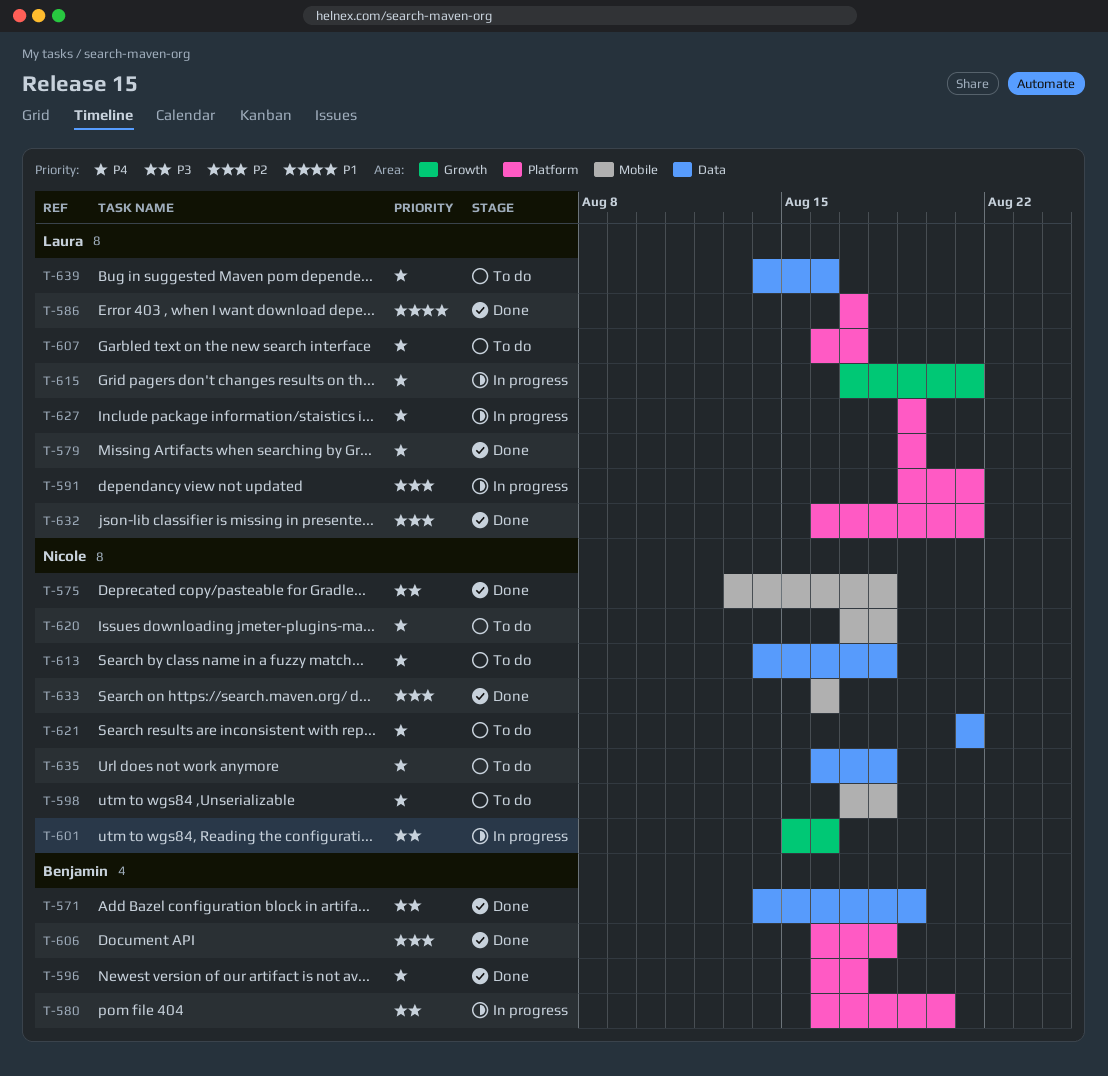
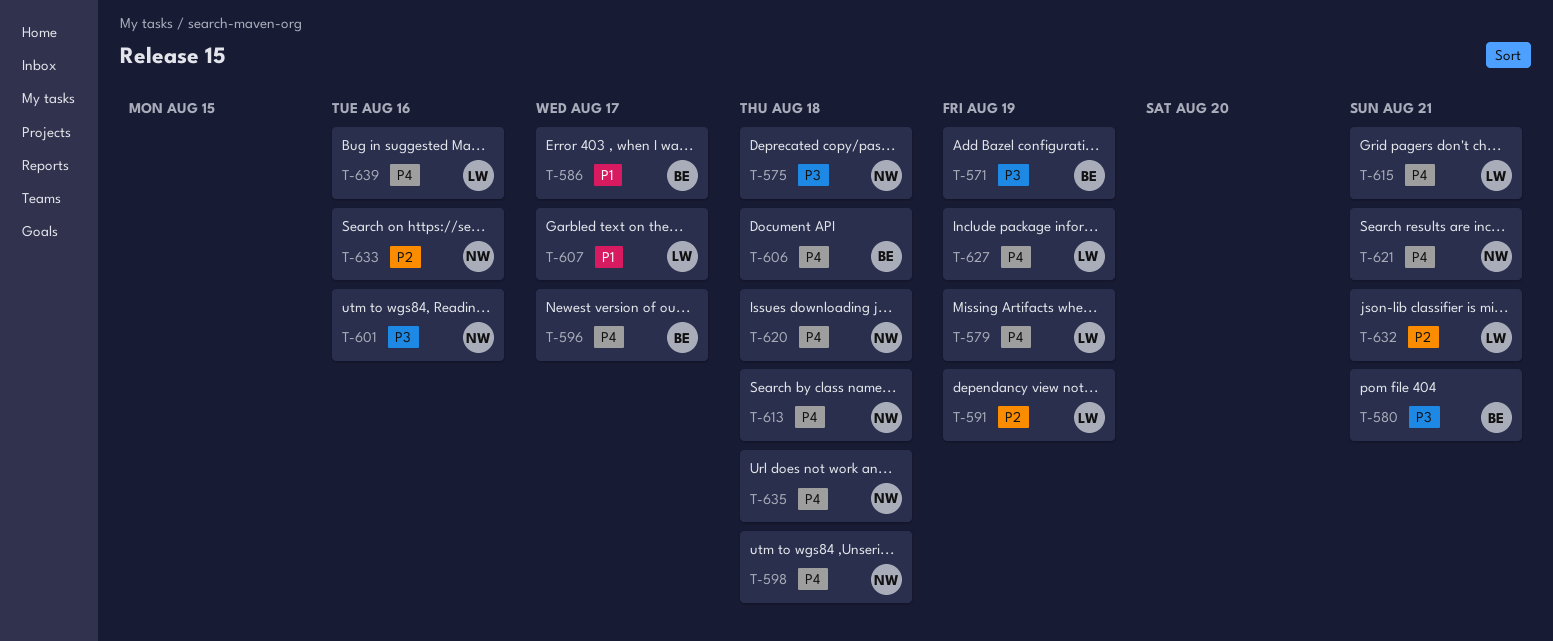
T-580, due: Aug 20 -> Aug 21
T-586, owner: Laura -> Benjamin
T-591, due: Aug 21 -> Aug 19
T-606, priority: P2 -> P4
T-607, priority: P4 -> P1

